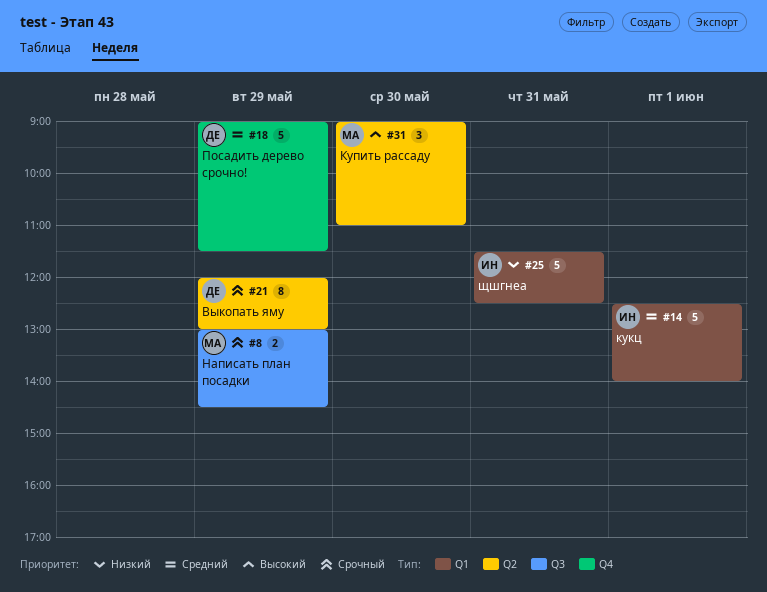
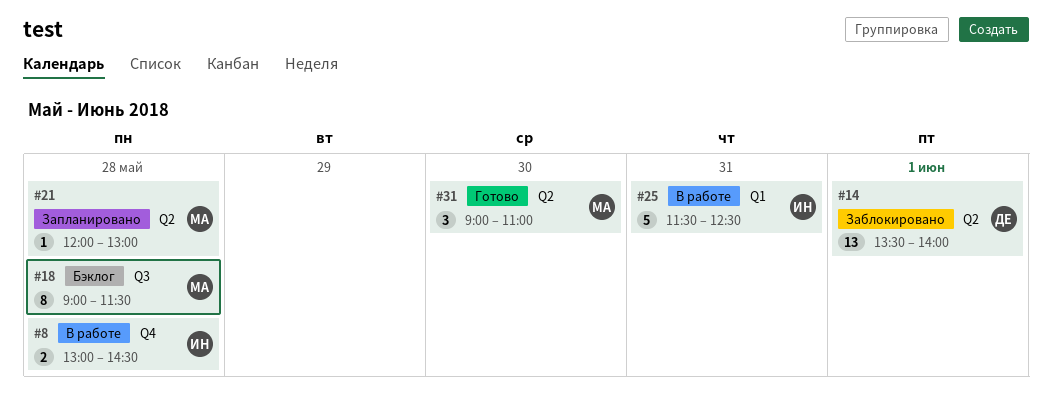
#8, owner: МА -> ИН
#8, label: Q3 -> Q4
#8, day: May 29 -> May 28
#14, owner: ИН -> ДЕ
#14, label: Q1 -> Q2
#14, estimate: 5 -> 13
#14, begins: 12:30 -> 13:30
#18, owner: ДЕ -> МА
#18, label: Q4 -> Q3
#18, estimate: 5 -> 8
#18, day: May 29 -> May 28
#21, owner: ДЕ -> МА
#21, estimate: 8 -> 1
#21, day: May 29 -> May 28

